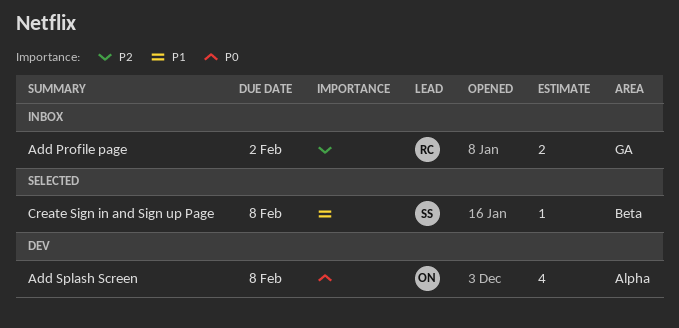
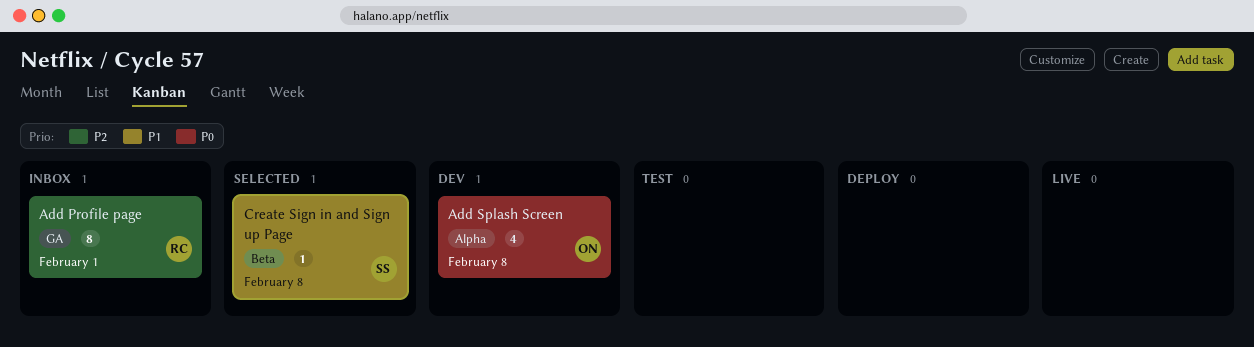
Add Profile page, estimate: 2 -> 8
Add Profile page, due: Feb 2 -> Feb 1

